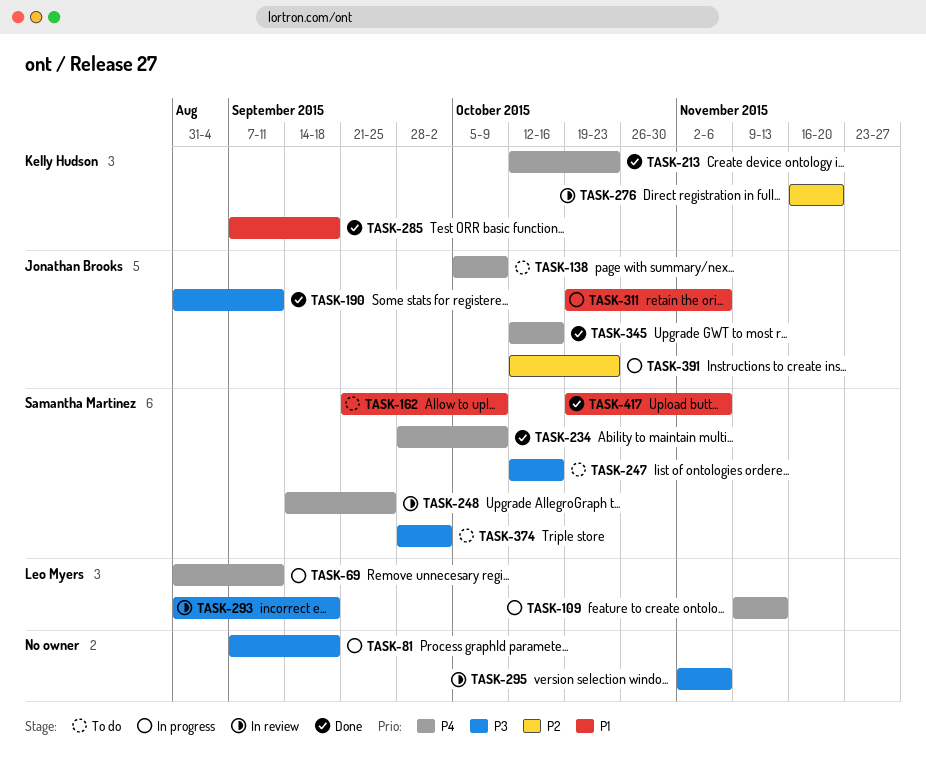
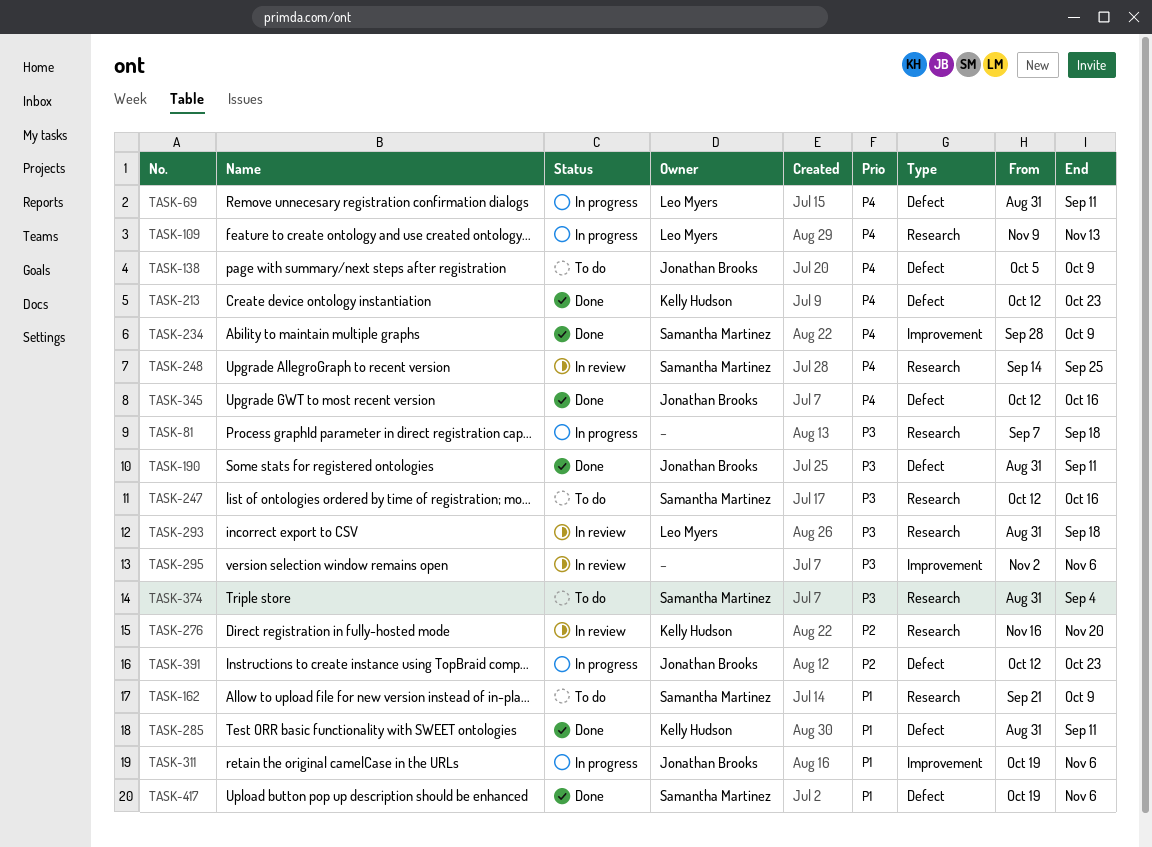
TASK-285, start: Sep 7 -> Aug 31
TASK-285, due: Sep 18 -> Sep 11
TASK-374, start: Sep 28 -> Aug 31
TASK-374, due: Oct 2 -> Sep 4

